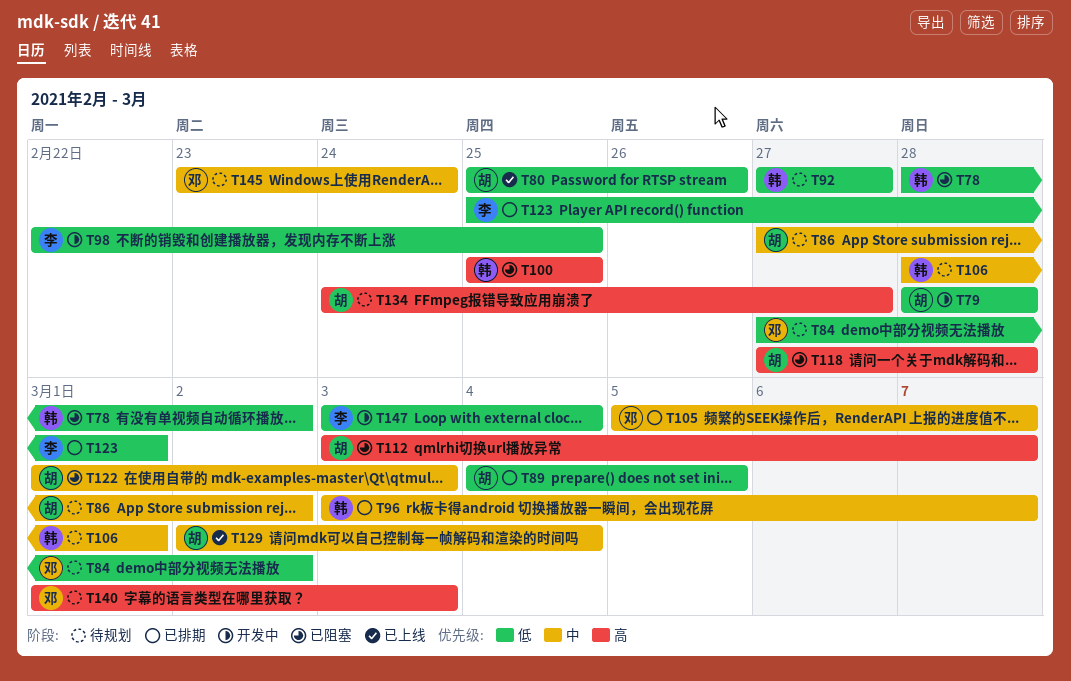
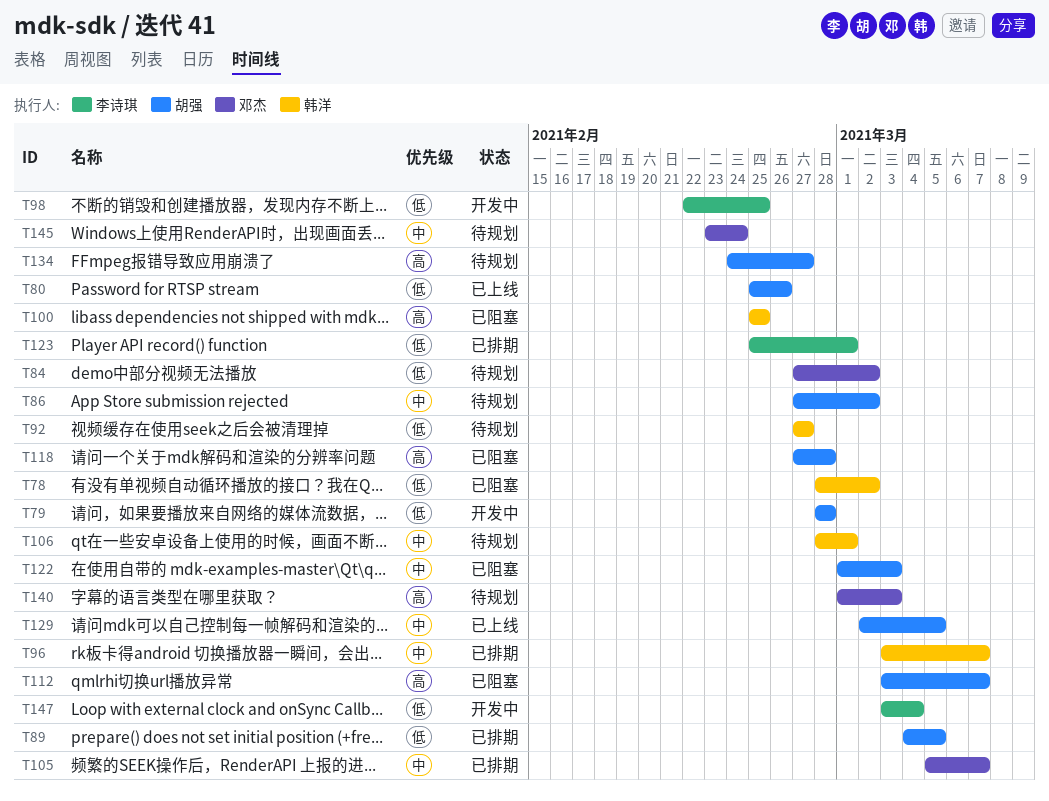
T129, due: Mar 4 -> Mar 5

